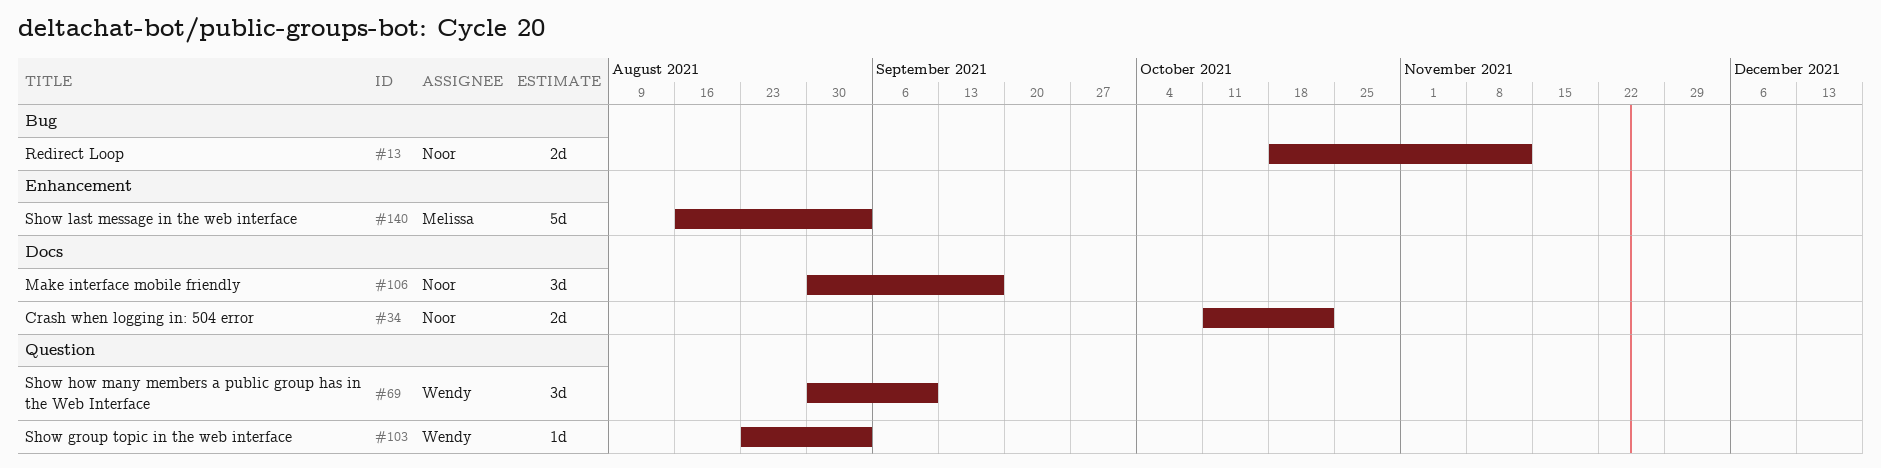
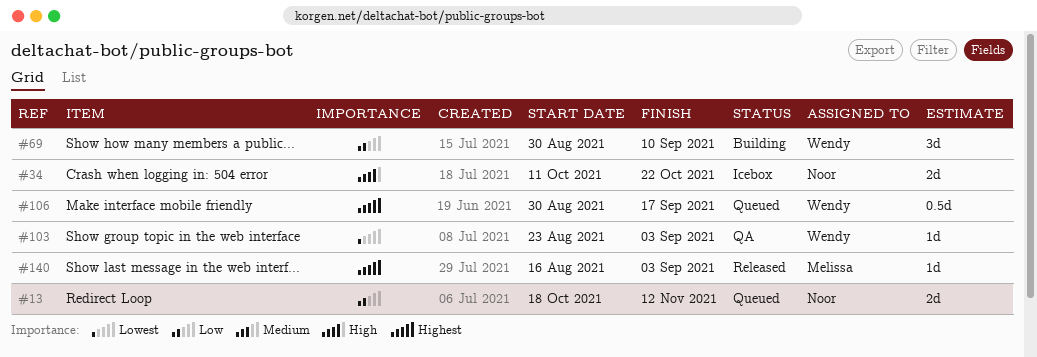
#106, owner: Noor -> Wendy
#106, estimate: 3d -> 0.5d
#140, estimate: 5d -> 1d

